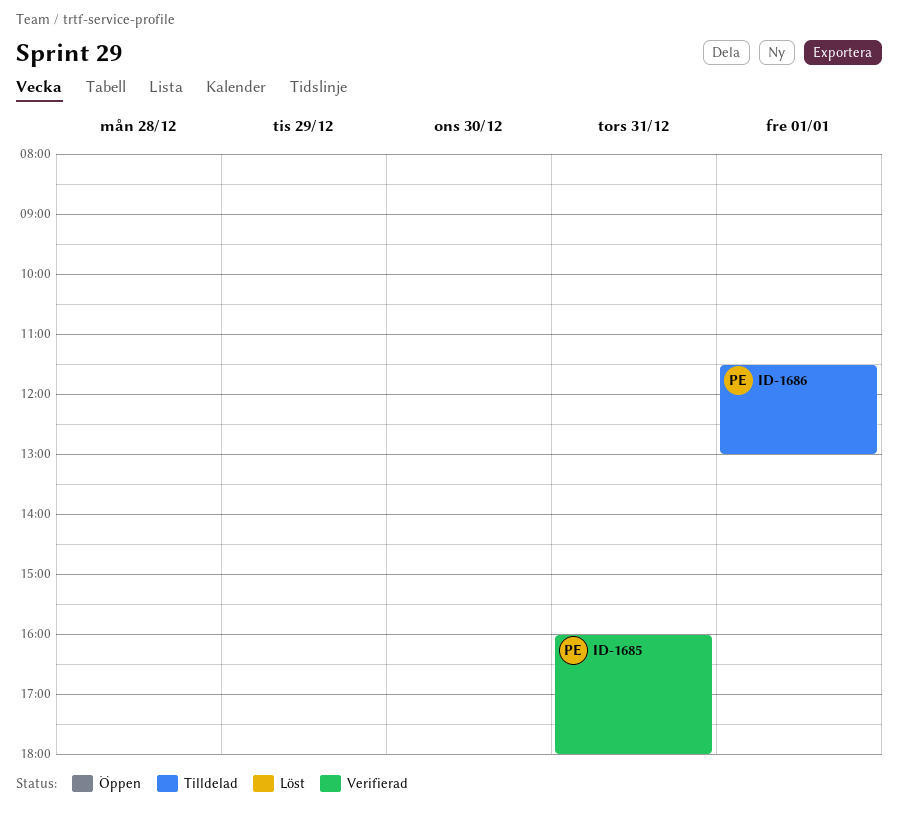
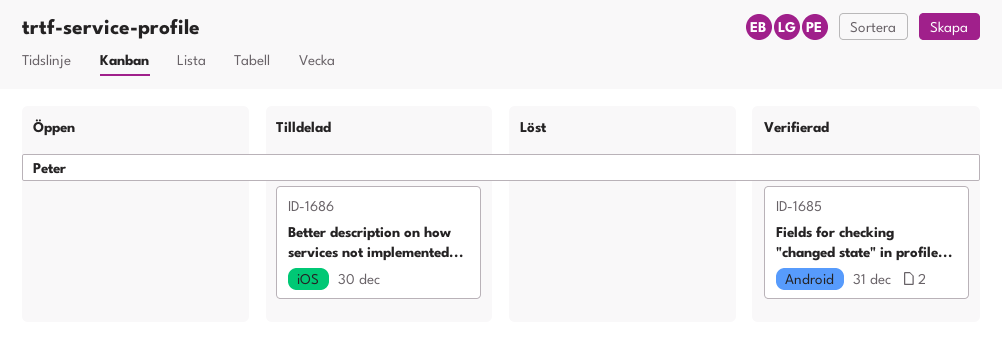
ID-1686, day: Jan 1 -> Dec 30

